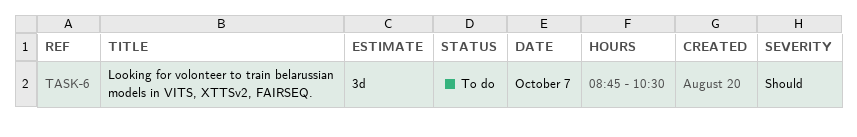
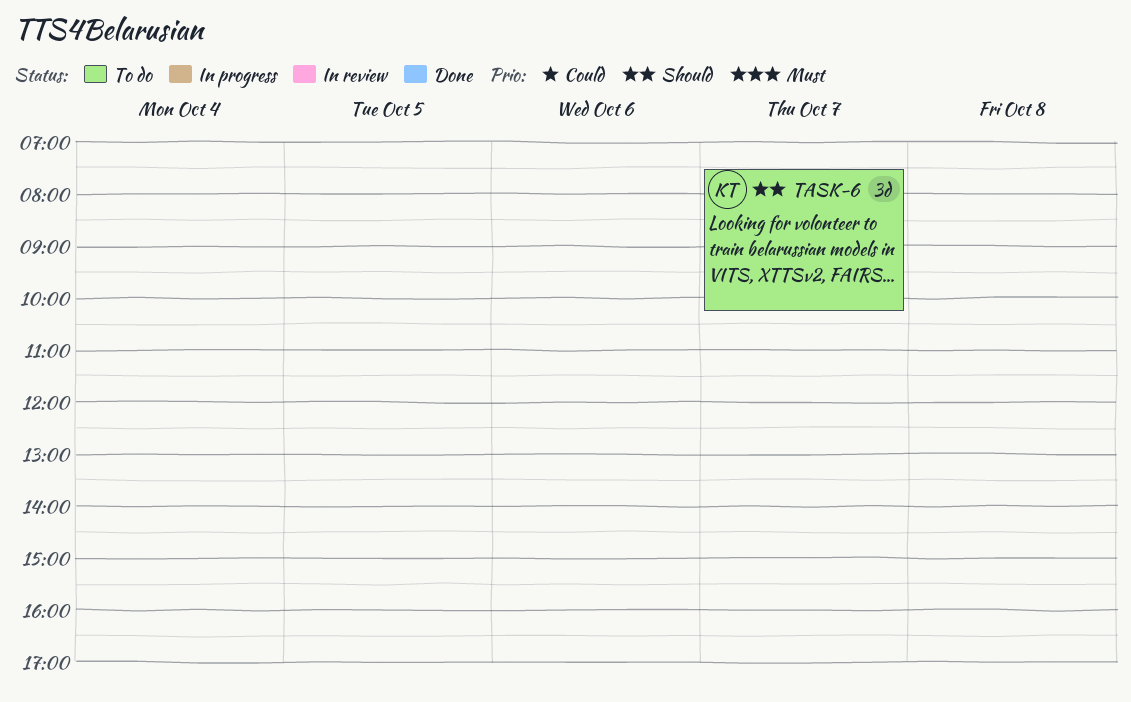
TASK-6, begins: 08:45 -> 07:30
TASK-6, ends: 10:30 -> 10:15

